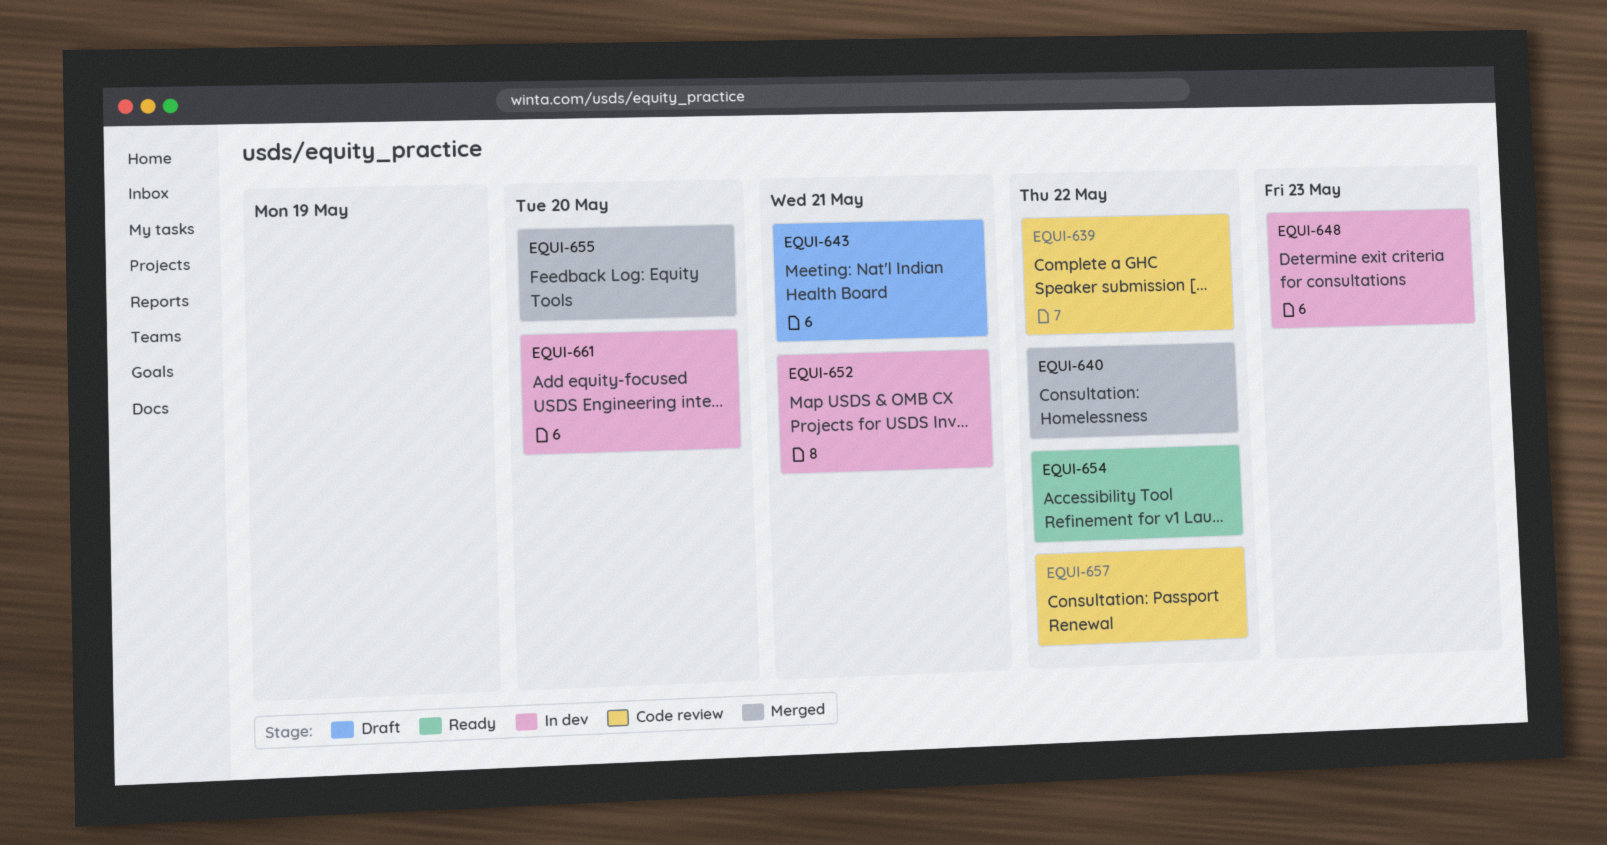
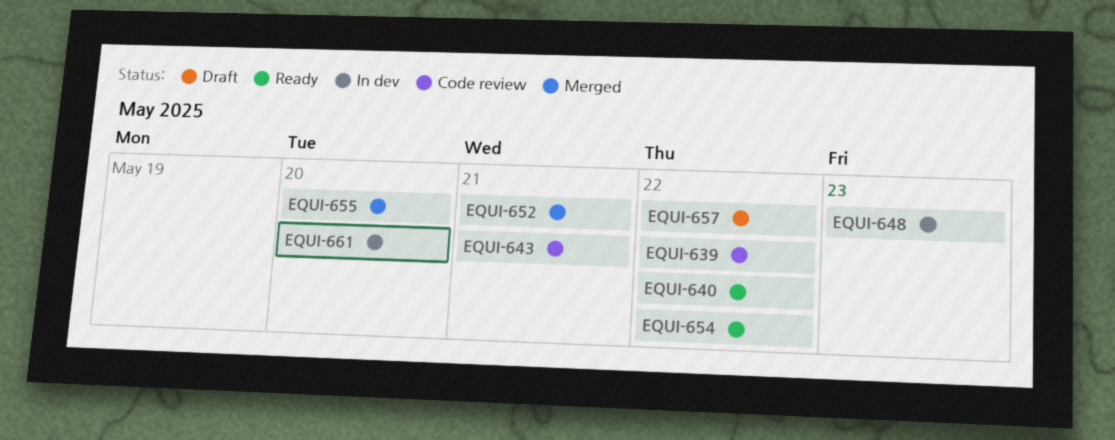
EQUI-640, status: Merged -> Ready
EQUI-643, status: Draft -> Code review
EQUI-652, status: In dev -> Merged
EQUI-657, status: Code review -> Draft

